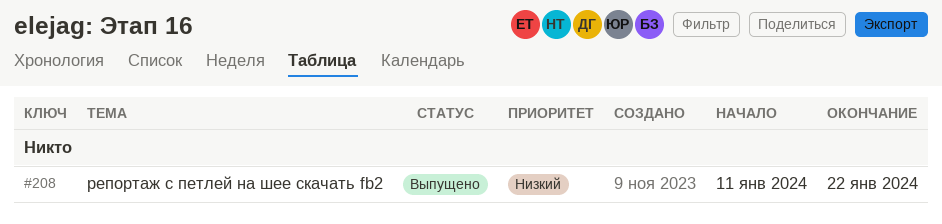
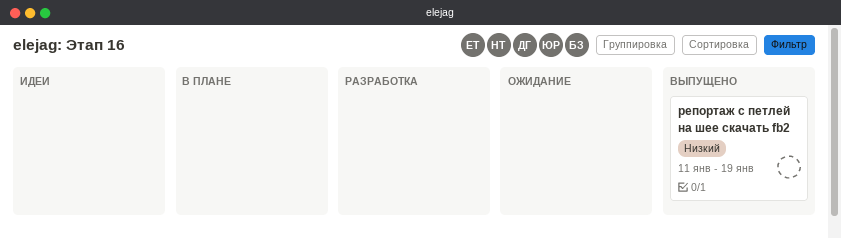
репортаж с петлей на шее скачать fb2, due: Jan 22 -> Jan 19

